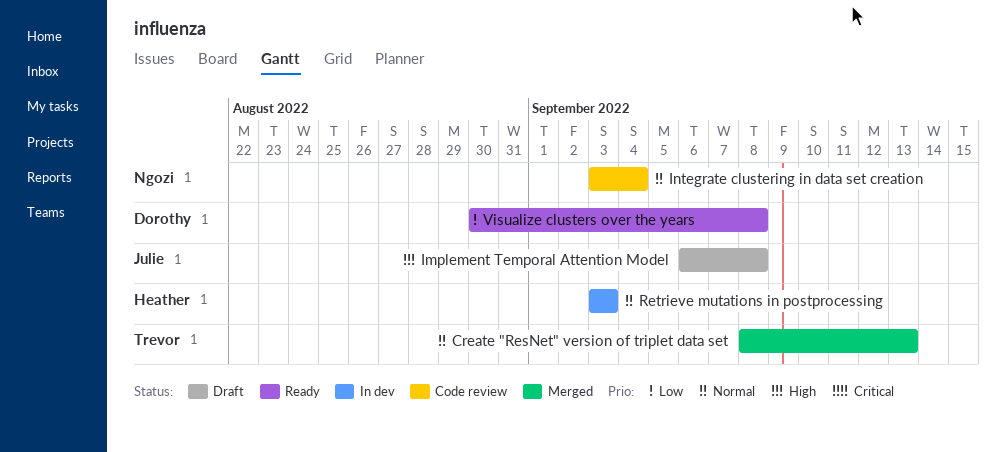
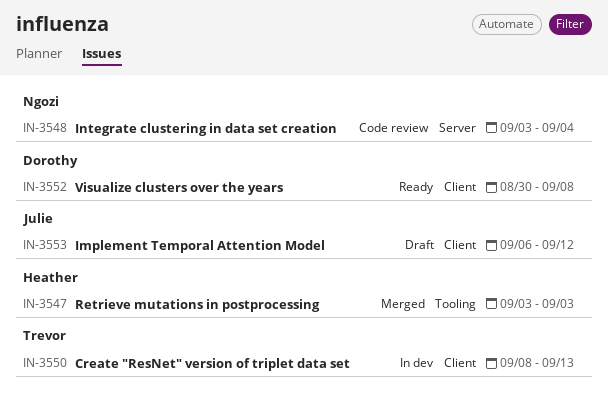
Create "ResNet" version of triplet data set, status: Merged -> In dev
Implement Temporal Attention Model, due: Sep 8 -> Sep 12
Retrieve mutations in postprocessing, status: In dev -> Merged

